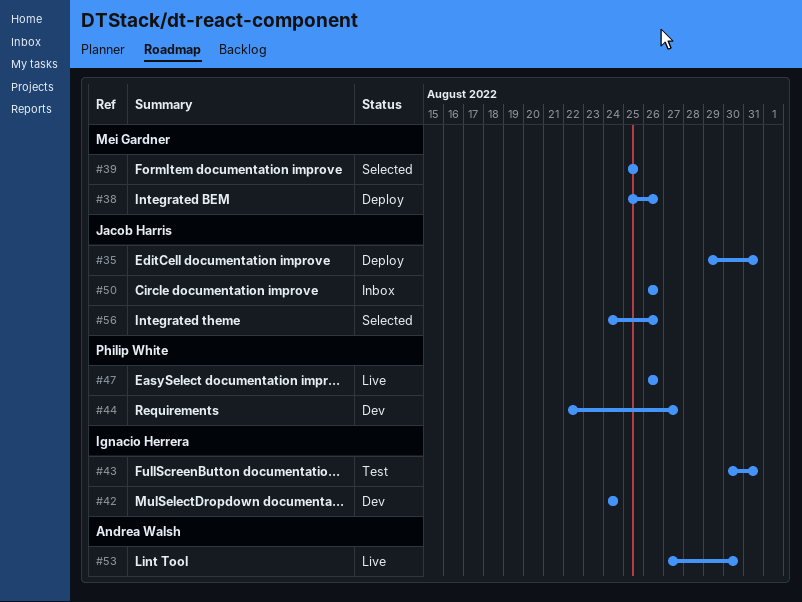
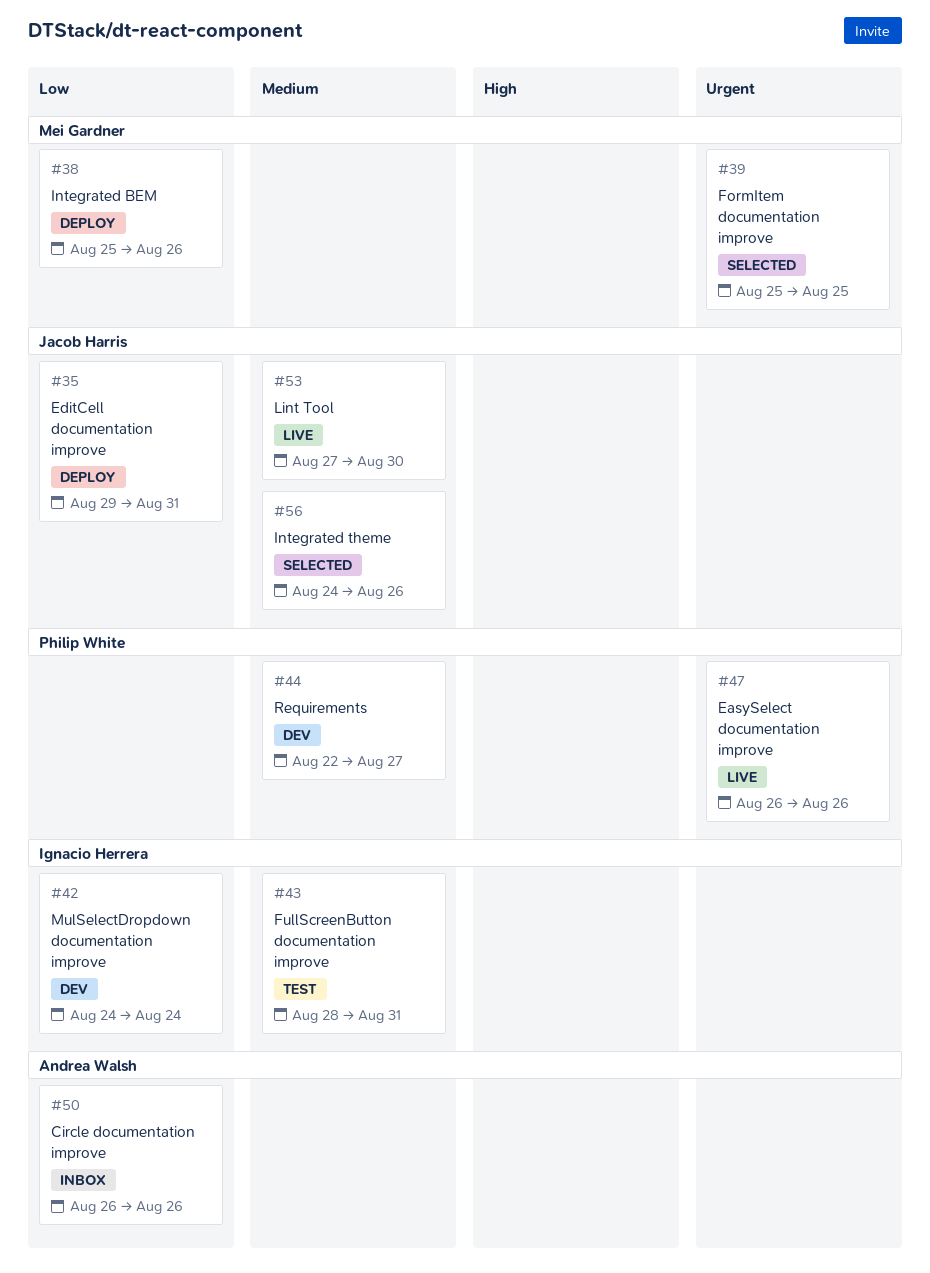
#43, start: Aug 30 -> Aug 28
#50, owner: Jacob Harris -> Andrea Walsh
#53, owner: Andrea Walsh -> Jacob Harris

